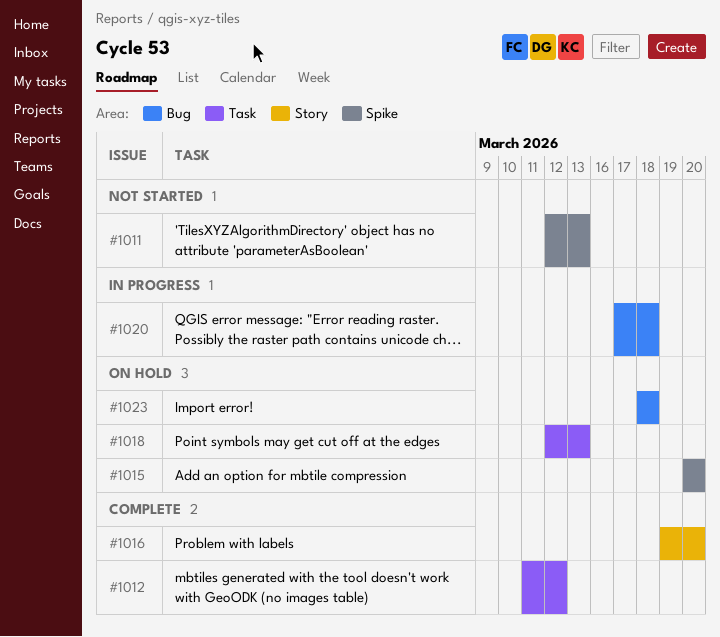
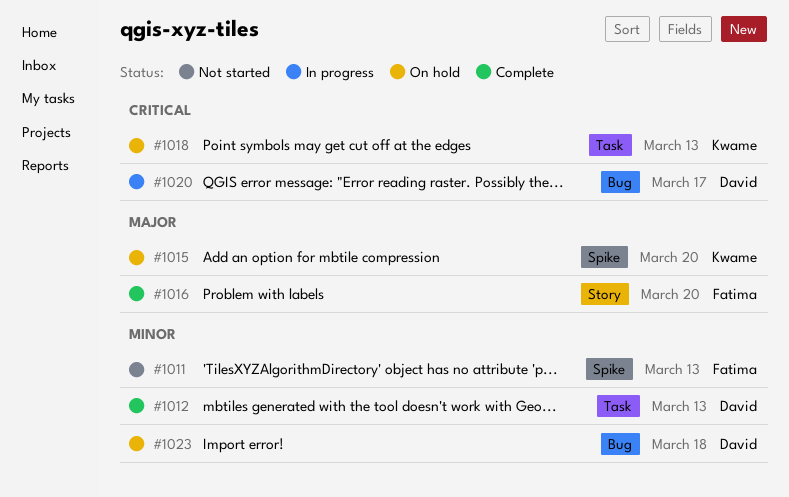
#1012, due: Mar 12 -> Mar 13
#1020, due: Mar 18 -> Mar 17

